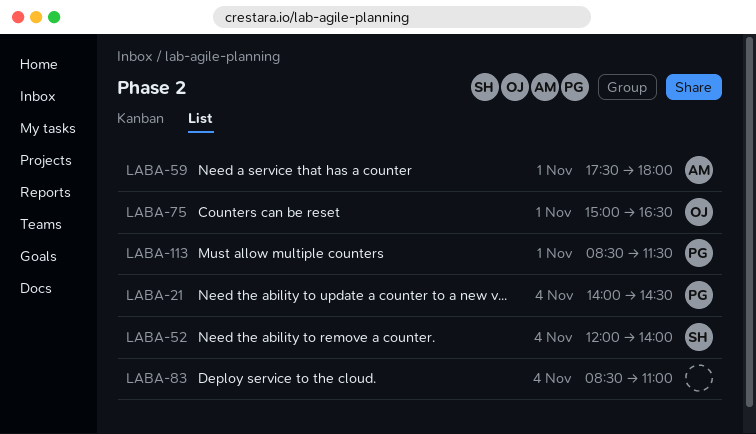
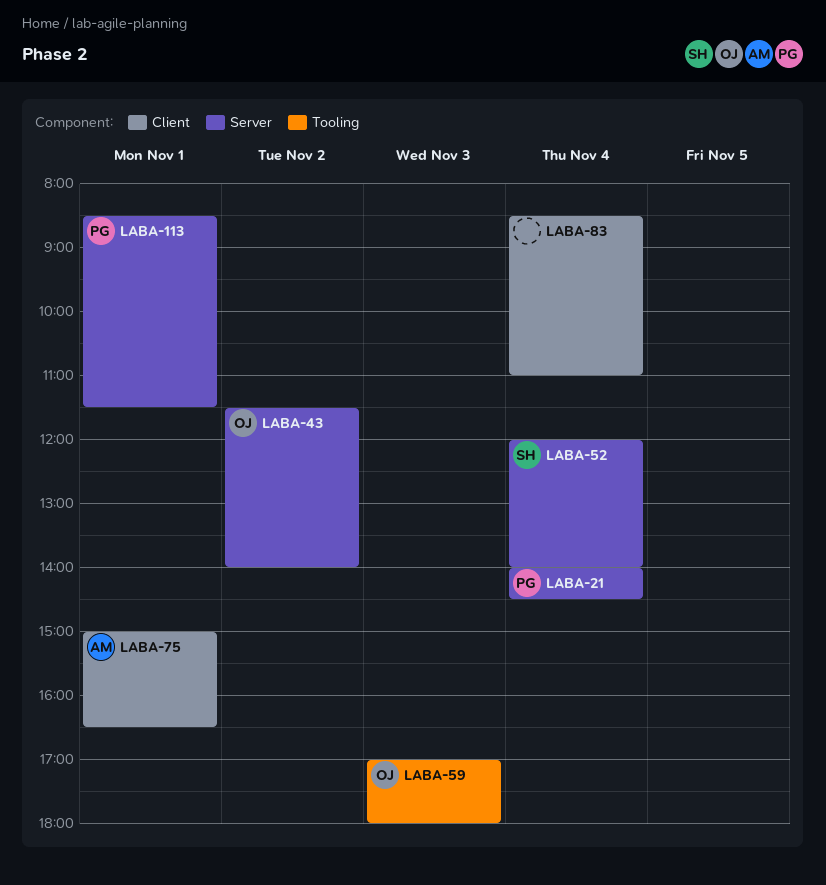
LABA-43: none -> present
LABA-59, owner: AM -> OJ
LABA-59, day: Nov 1 -> Nov 3
LABA-59, begins: 17:30 -> 17:00
LABA-75, owner: OJ -> AM

